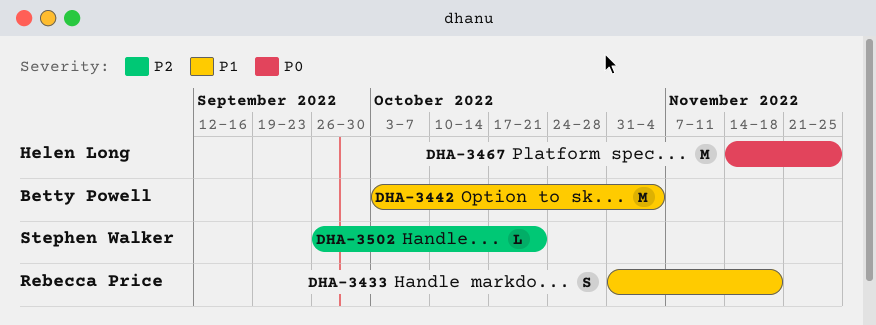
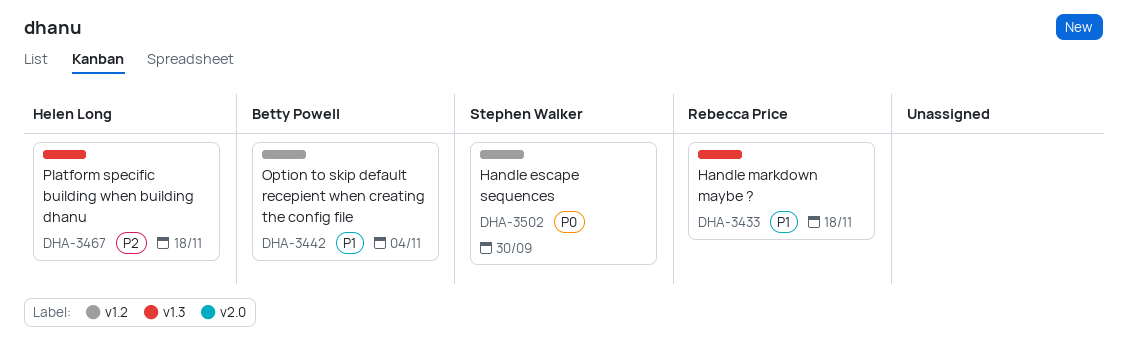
DHA-3467, priority: P0 -> P2
DHA-3467, due: Nov 25 -> Nov 18
DHA-3502, priority: P2 -> P0
DHA-3502, due: Oct 21 -> Sep 30

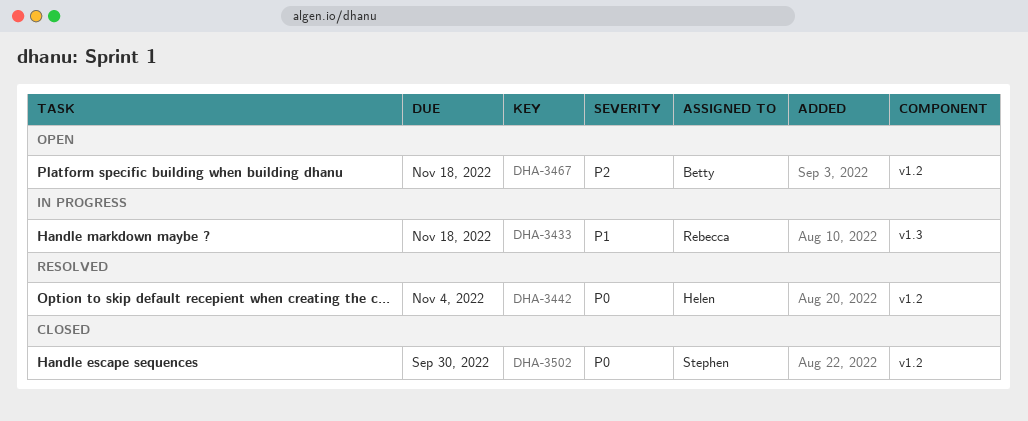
DHA-3442, owner: Betty Powell -> Helen Long
DHA-3442, priority: P1 -> P0
DHA-3467, owner: Helen Long -> Betty Powell
DHA-3467, label: v1.3 -> v1.2

